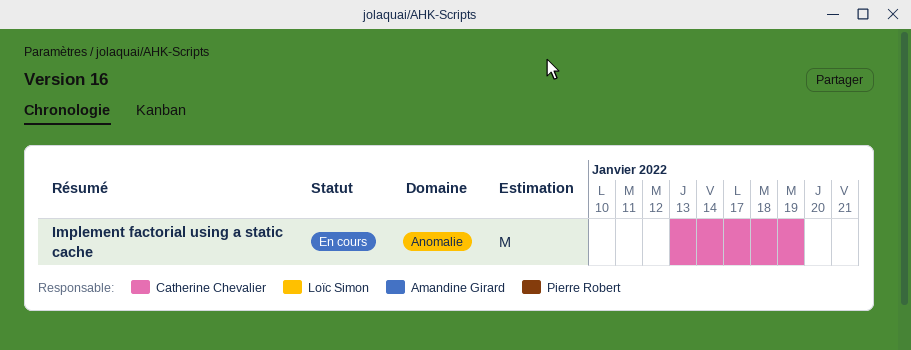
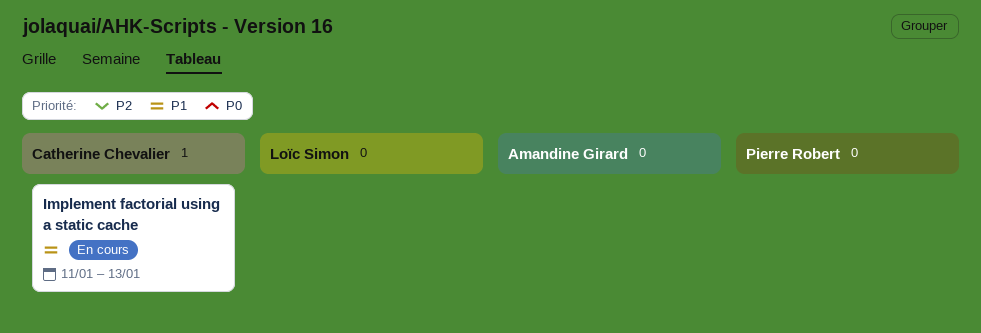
Implement factorial using a static cache, start: Jan 13 -> Jan 11
Implement factorial using a static cache, due: Jan 19 -> Jan 13

